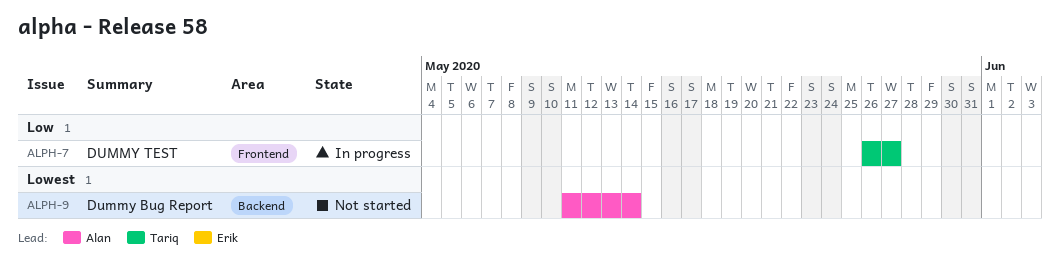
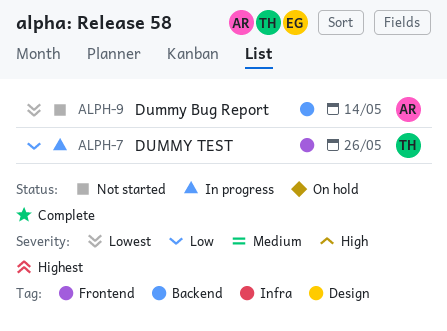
ALPH-7, due: May 27 -> May 26

